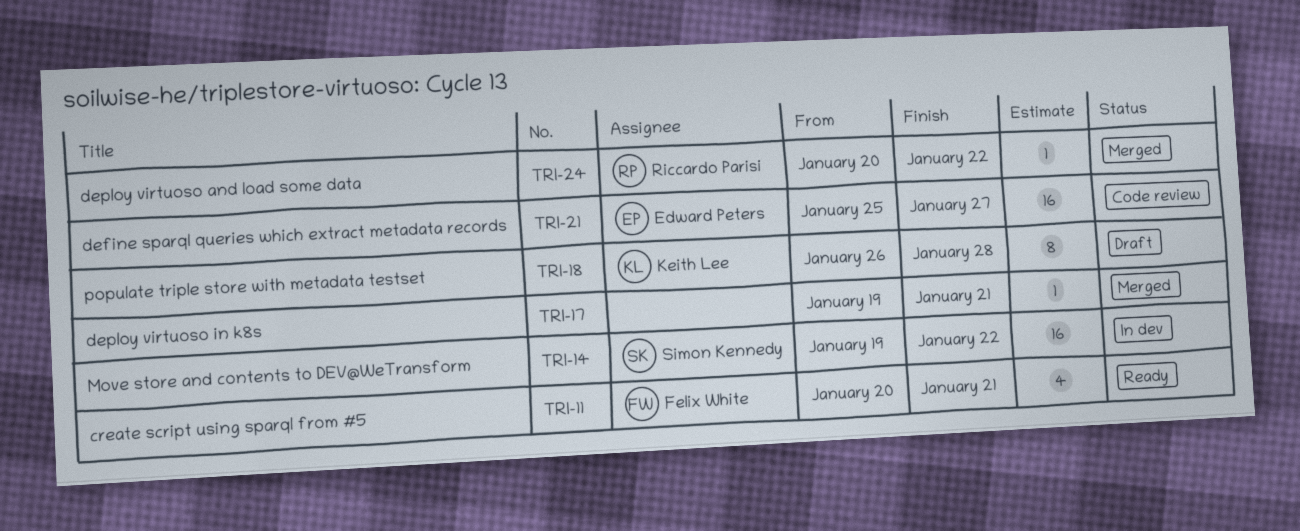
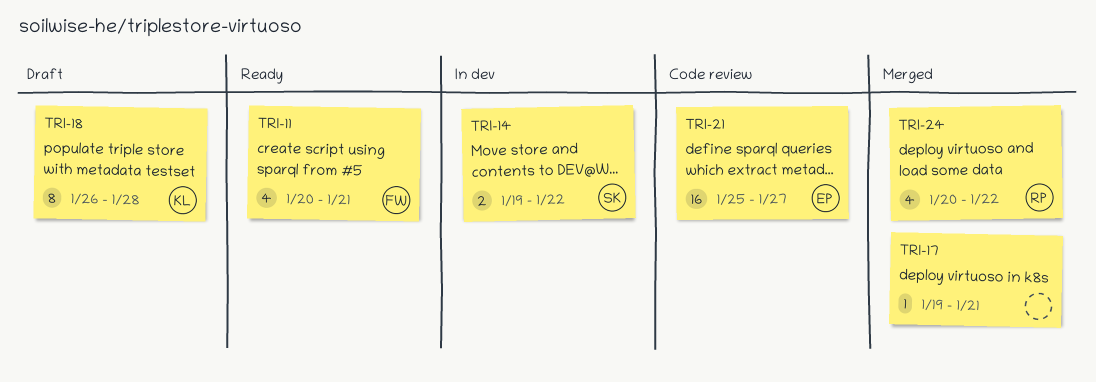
TRI-14, estimate: 16 -> 2
TRI-24, estimate: 1 -> 4

